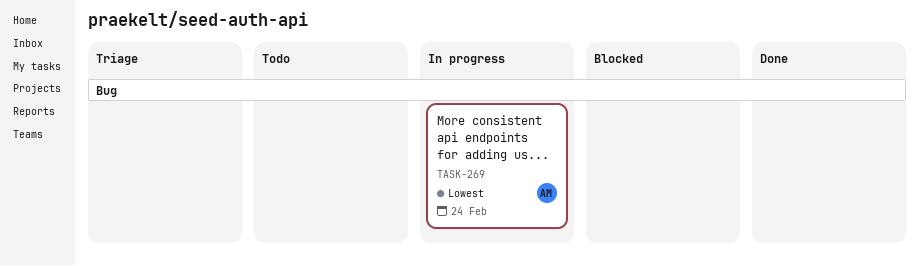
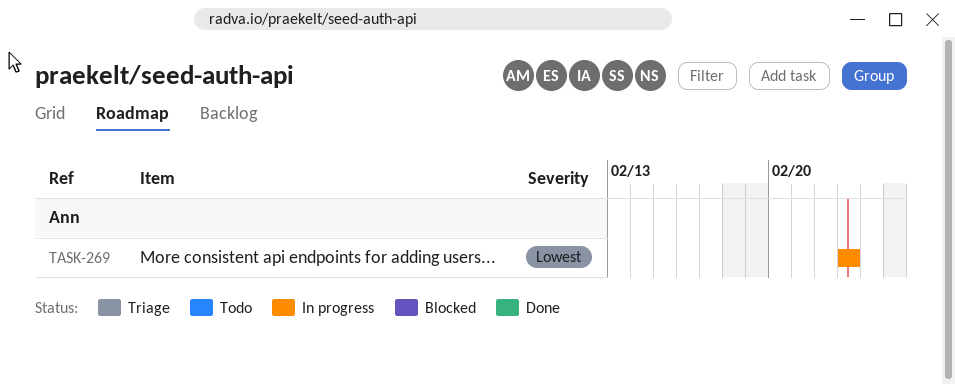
TASK-269, due: Feb 24 -> Feb 23

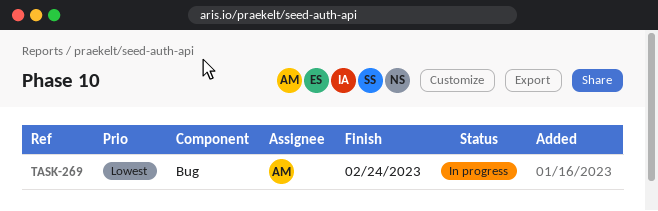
TASK-269, due: Feb 23 -> Feb 24

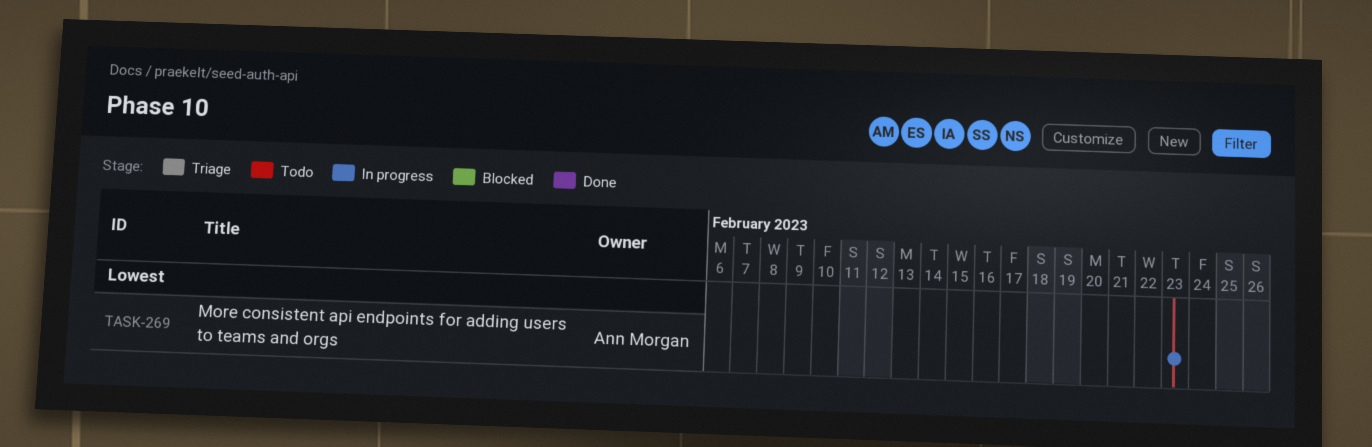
TASK-269, due: Feb 24 -> Feb 23

